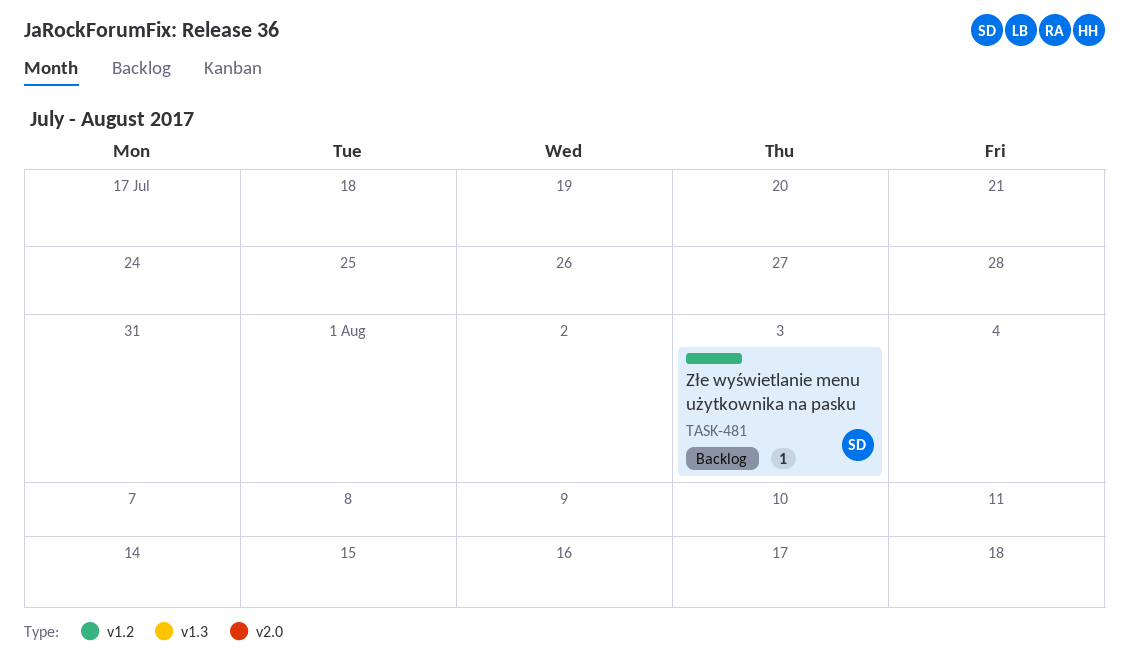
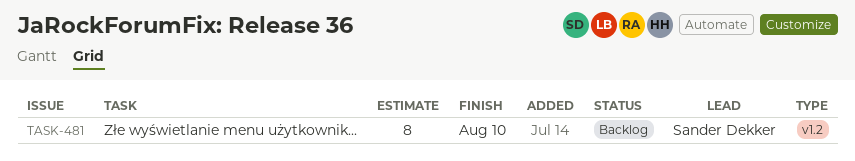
TASK-481, estimate: 1 -> 8
TASK-481, due: Aug 3 -> Aug 10

